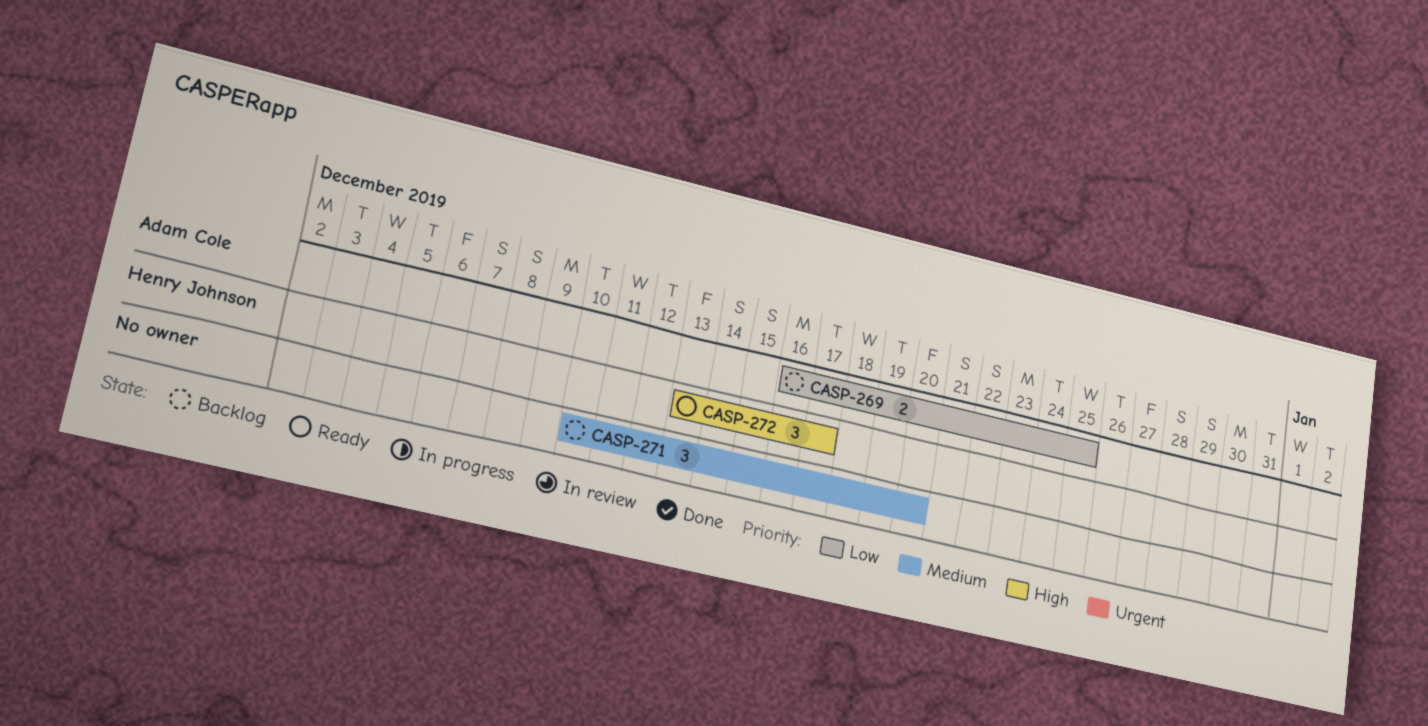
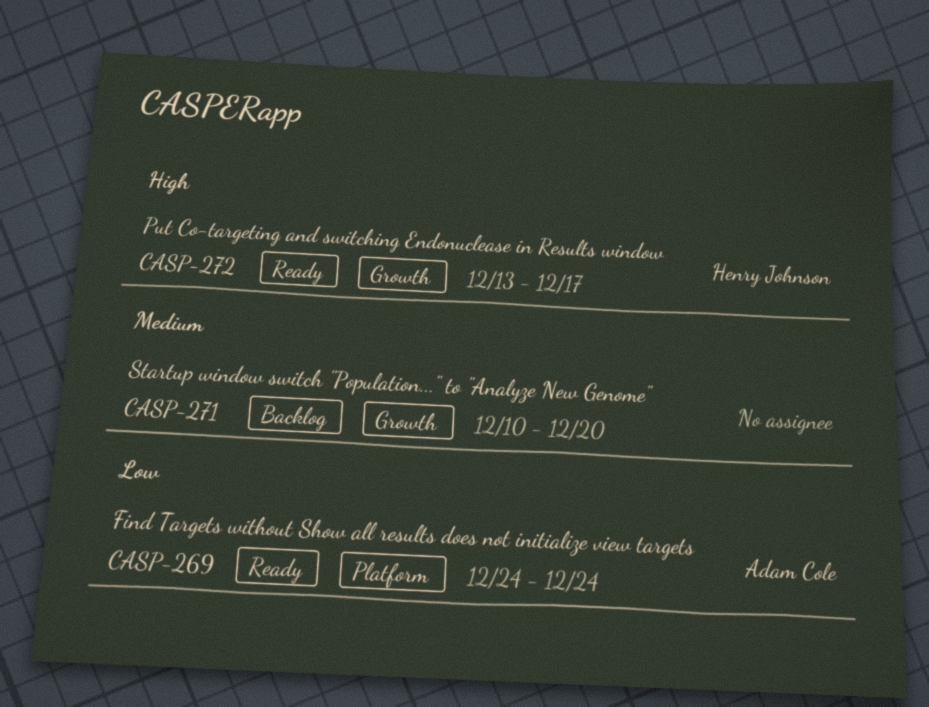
CASP-269, status: Backlog -> Ready
CASP-269, start: Dec 16 -> Dec 24
CASP-269, due: Dec 25 -> Dec 24

